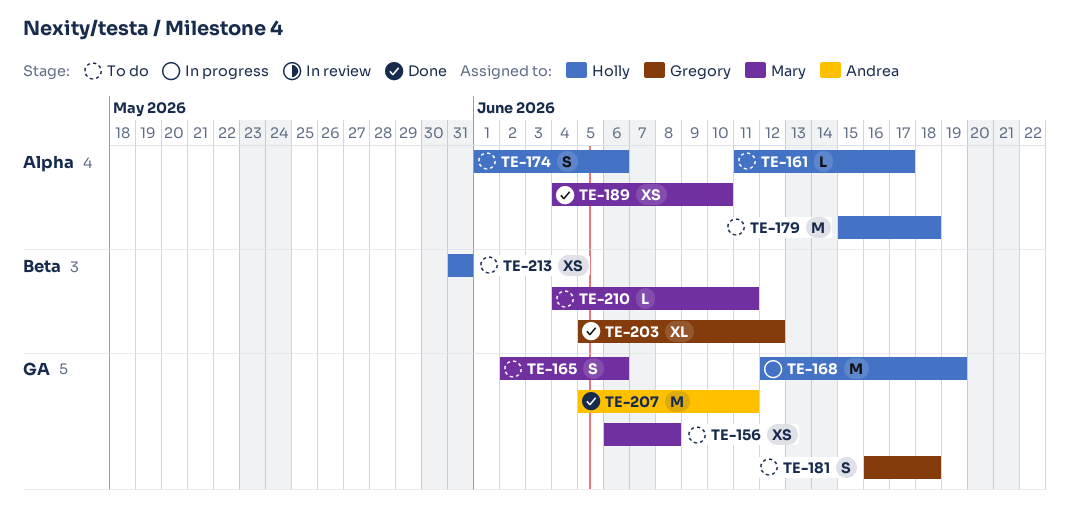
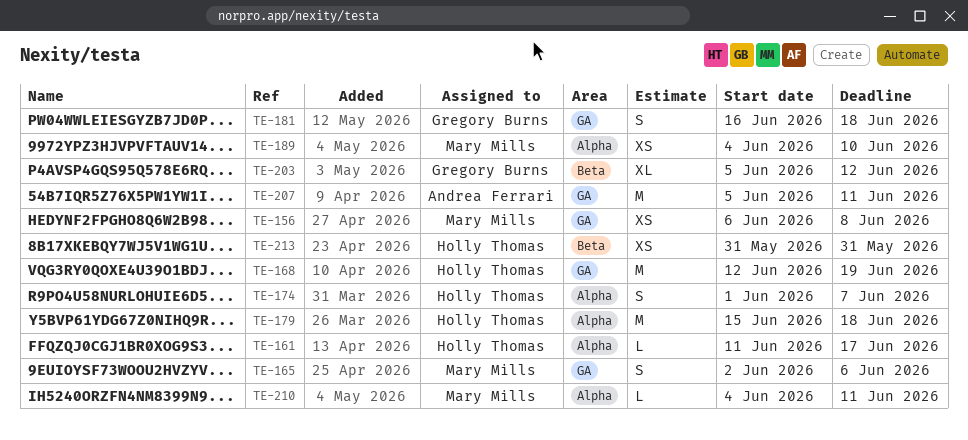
TE-174, due: Jun 6 -> Jun 7
TE-210, label: Beta -> Alpha

